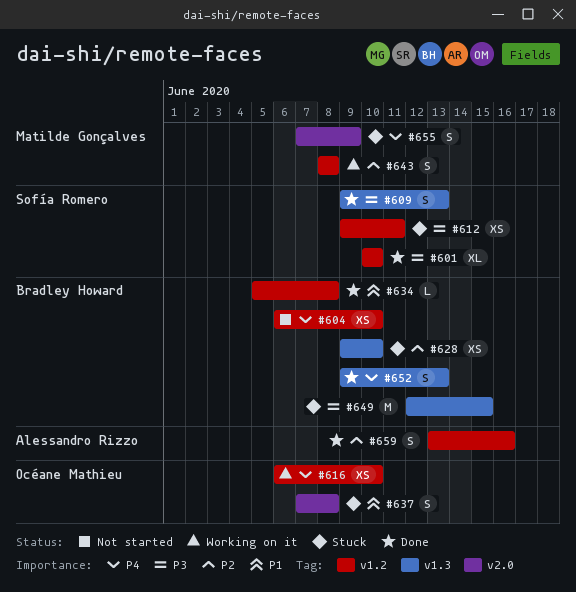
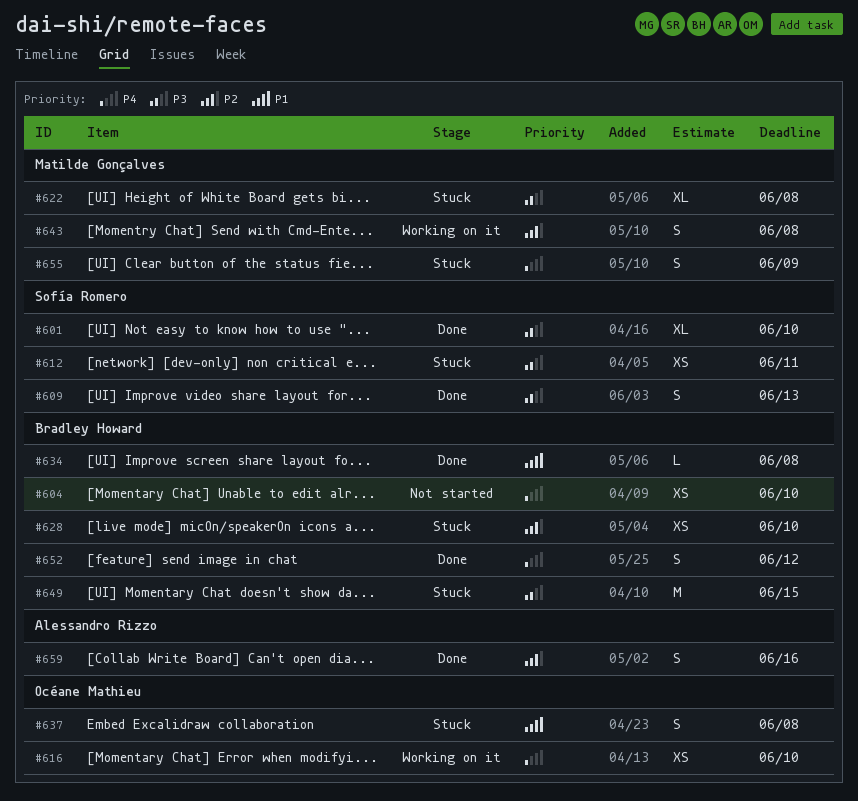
#622: none -> present
#652, due: Jun 13 -> Jun 12

